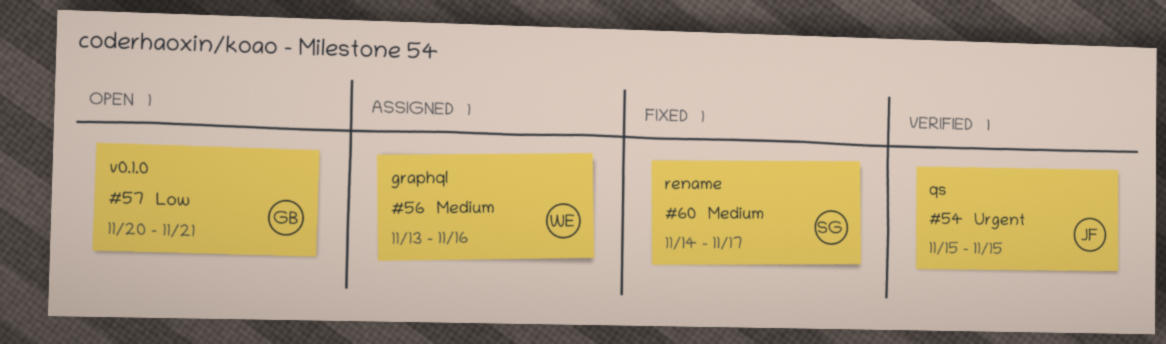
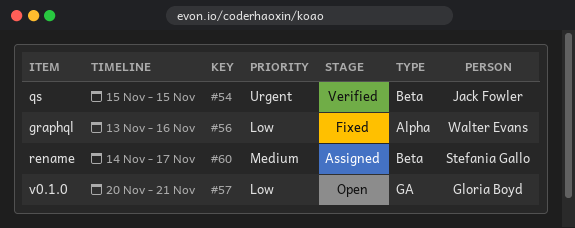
#56, status: Assigned -> Fixed
#56, priority: Medium -> Low
#60, status: Fixed -> Assigned

